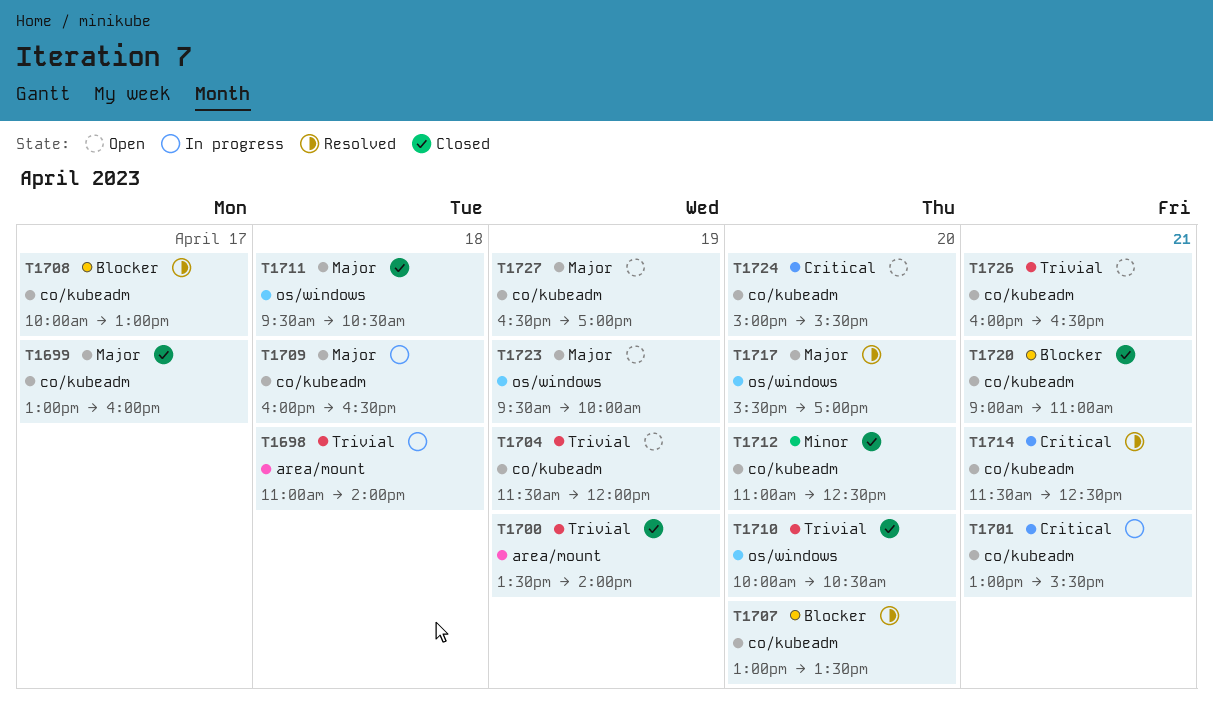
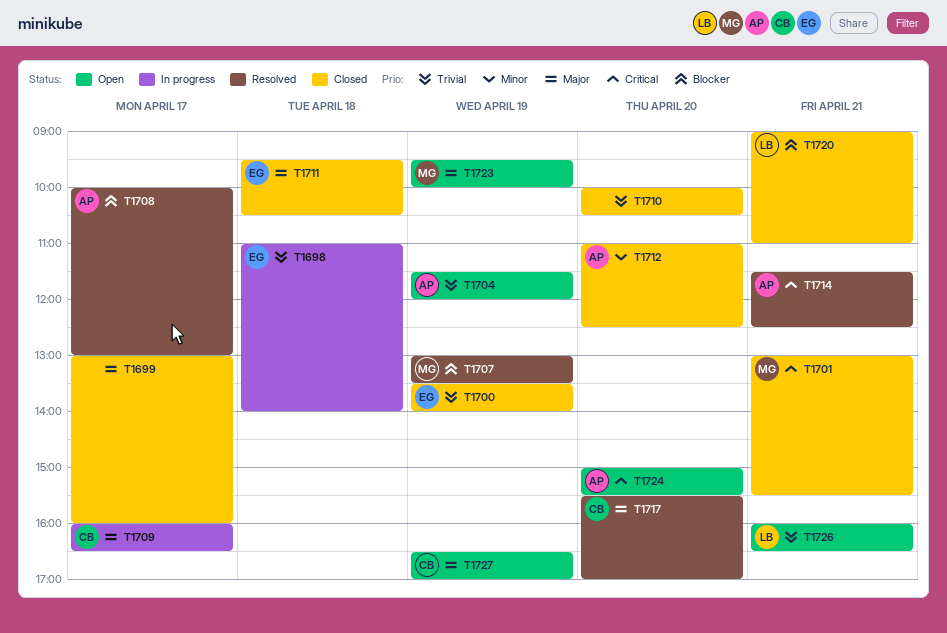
T1701, status: In progress -> Closed
T1707, day: Apr 20 -> Apr 19
T1709, day: Apr 18 -> Apr 17

